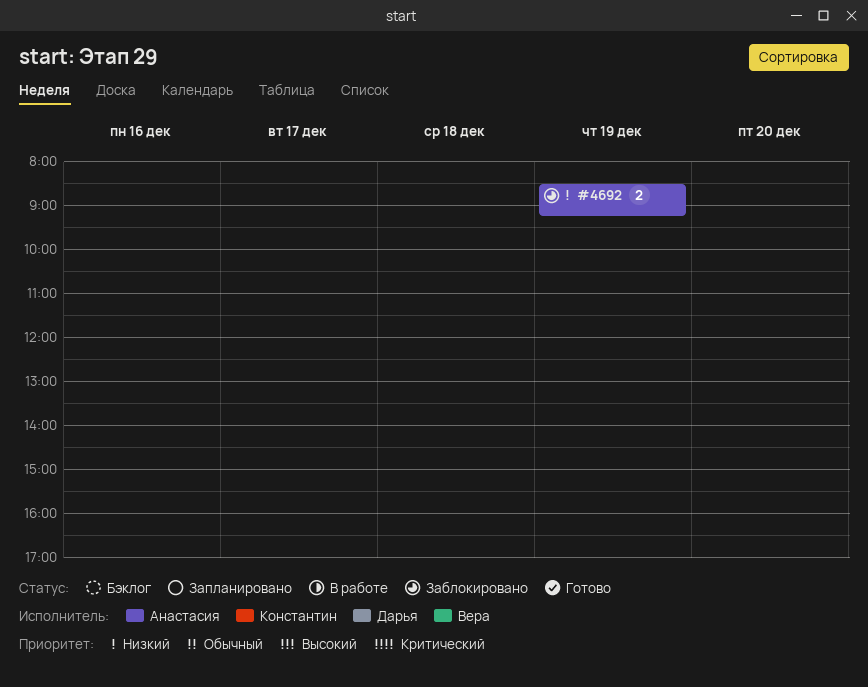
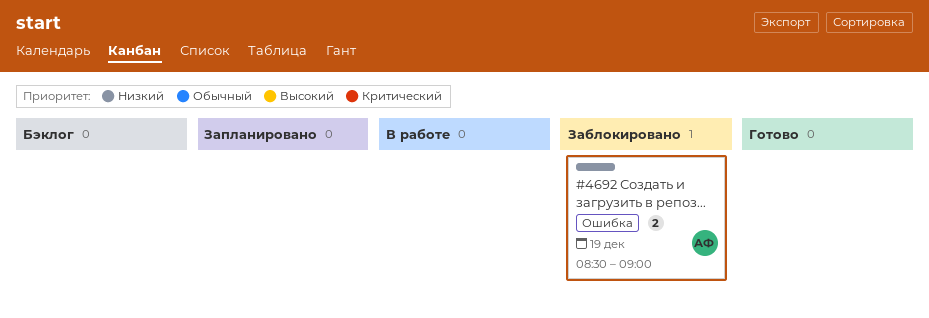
#4692, ends: 09:15 -> 09:00

